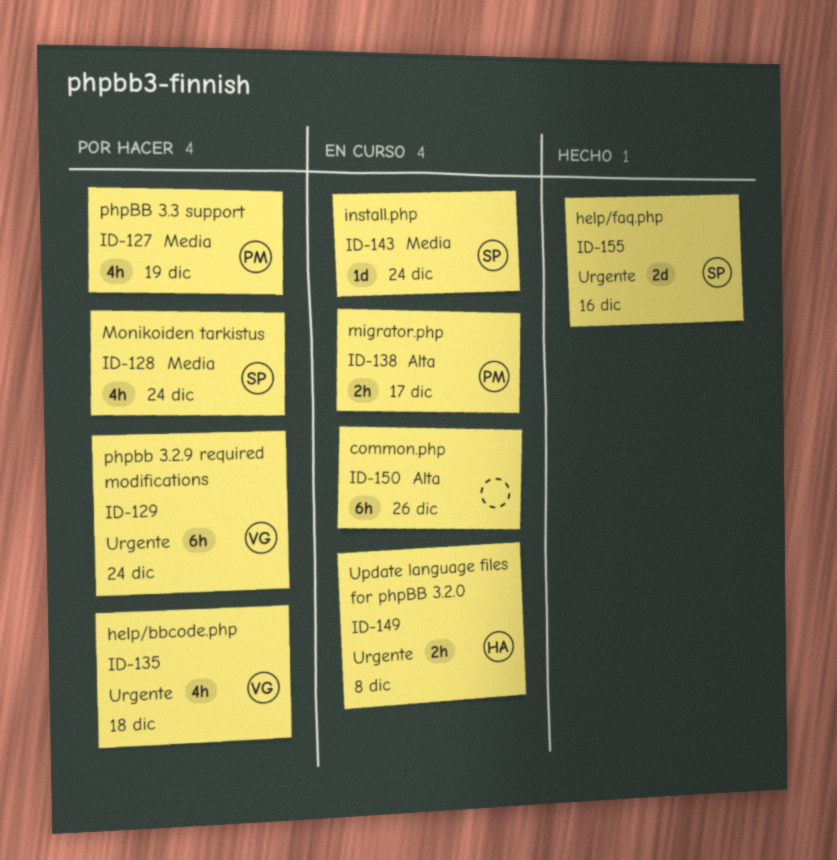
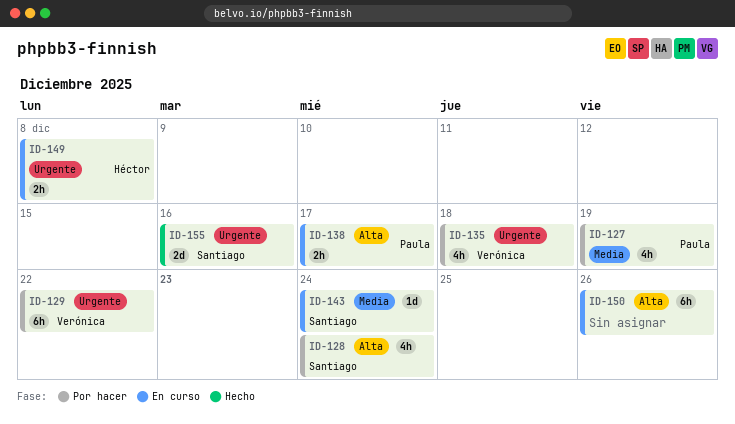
ID-128, priority: Media -> Alta
ID-129, due: Dec 24 -> Dec 22

